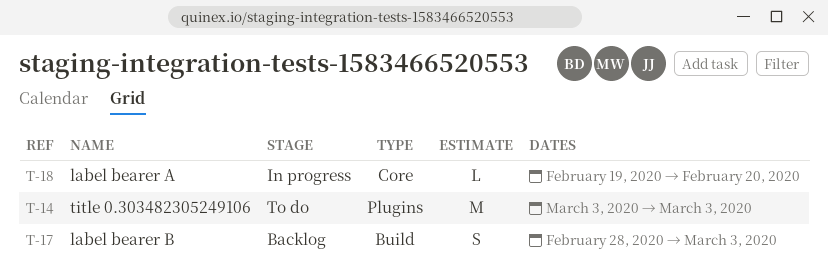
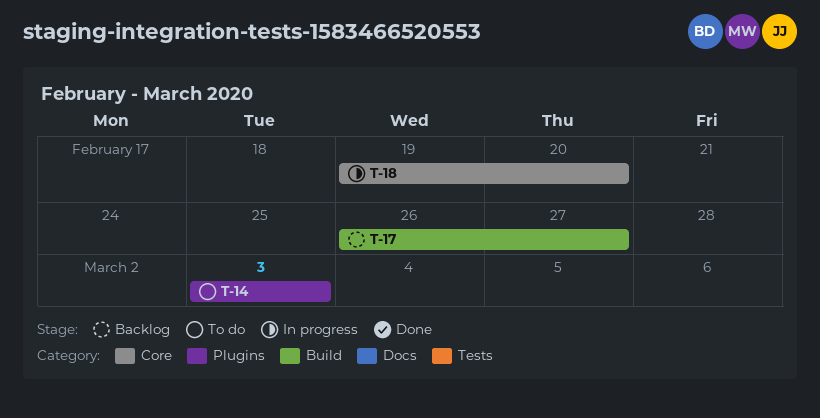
T-17, start: Feb 28 -> Feb 26
T-17, due: Mar 3 -> Feb 27

